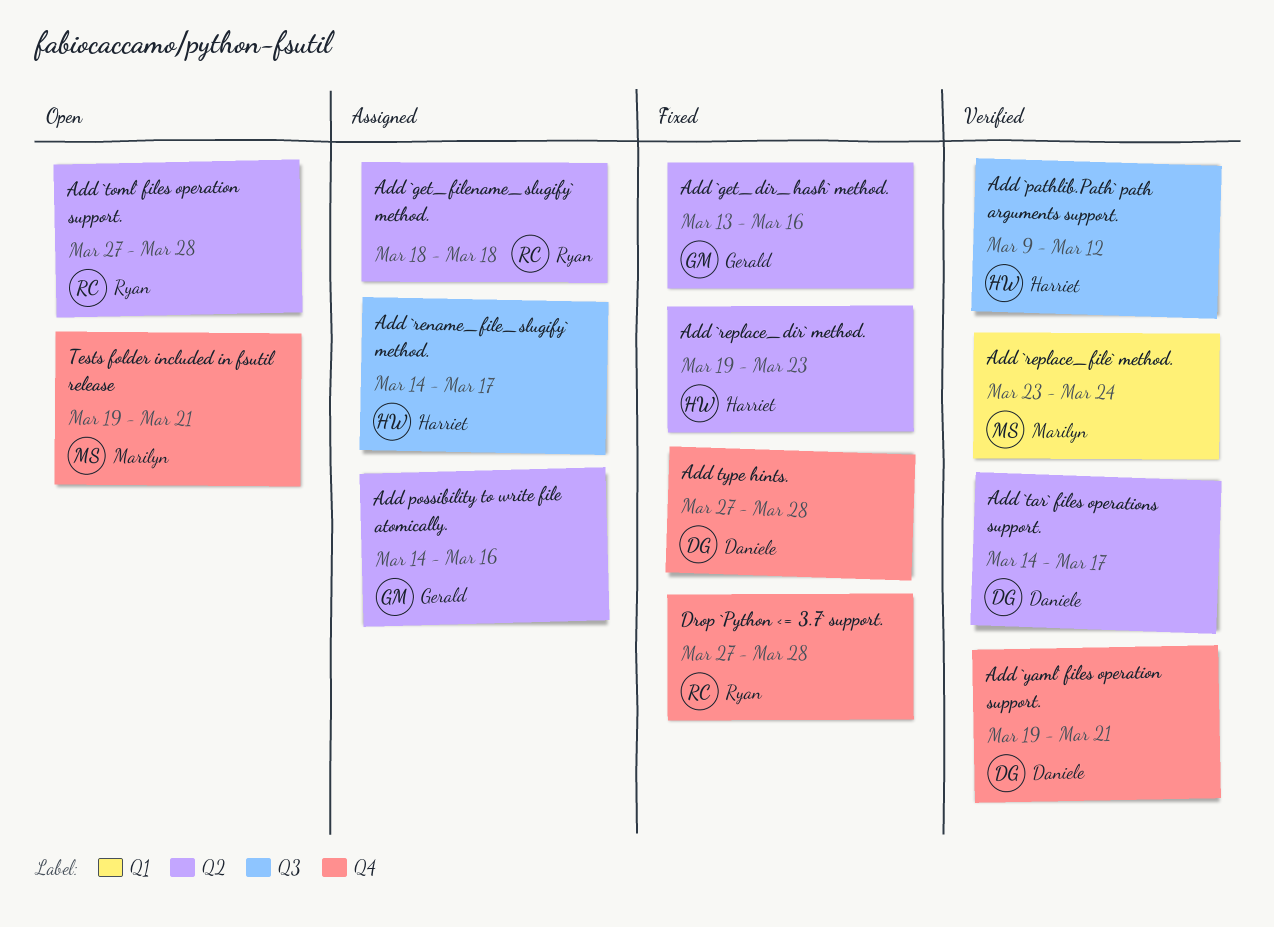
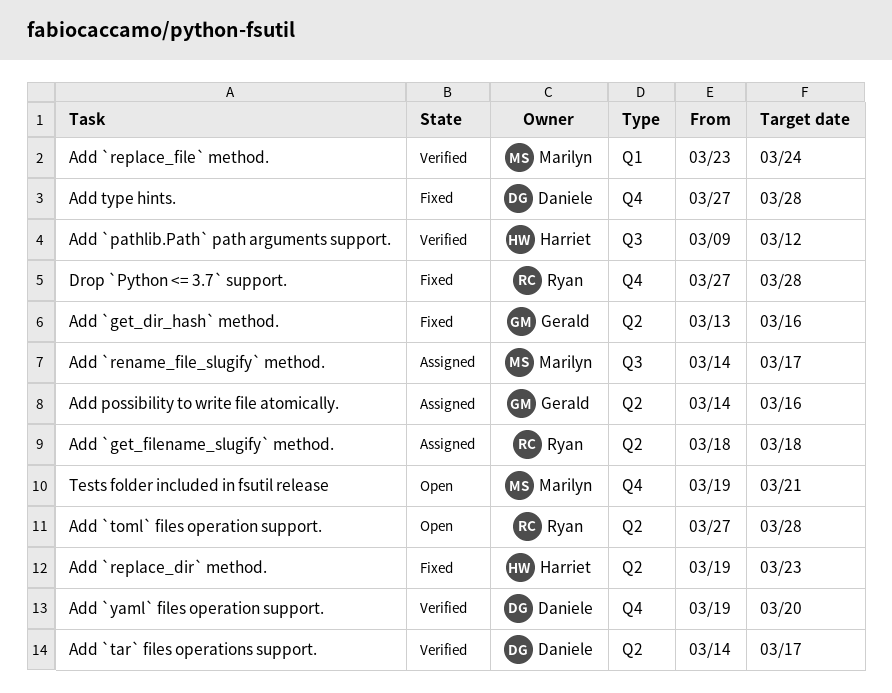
Add `rename_file_slugify` method., owner: Harriet -> Marilyn
Add `yaml` files operation support., due: Mar 21 -> Mar 20

